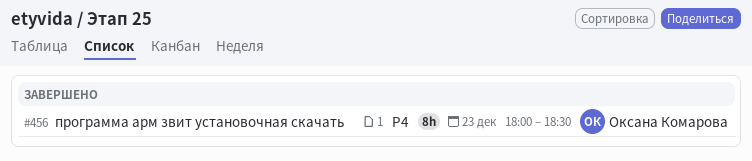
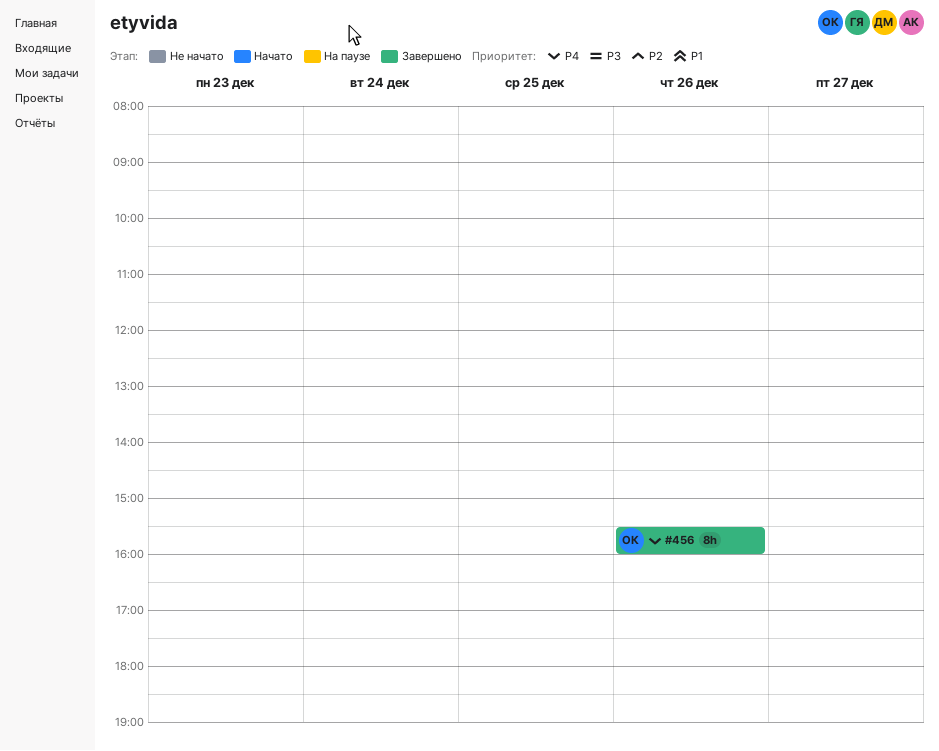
#456, day: Dec 23 -> Dec 26
#456, begins: 18:00 -> 15:30
#456, ends: 18:30 -> 16:00

